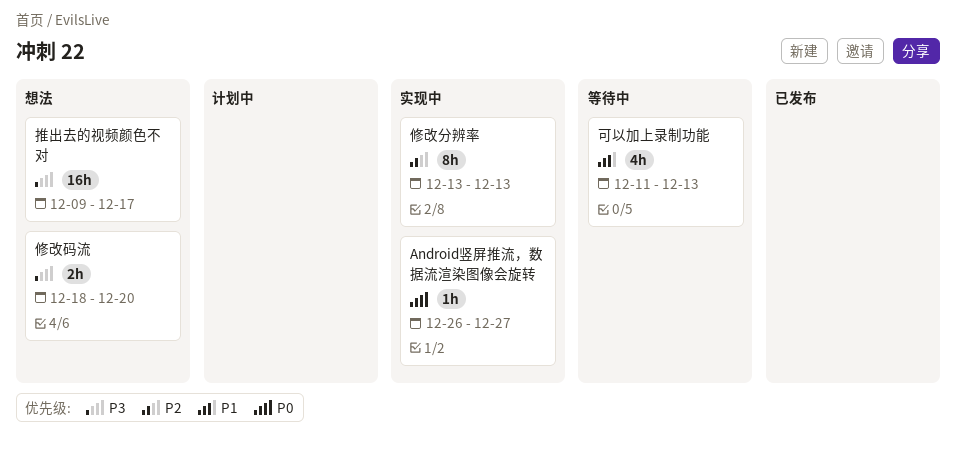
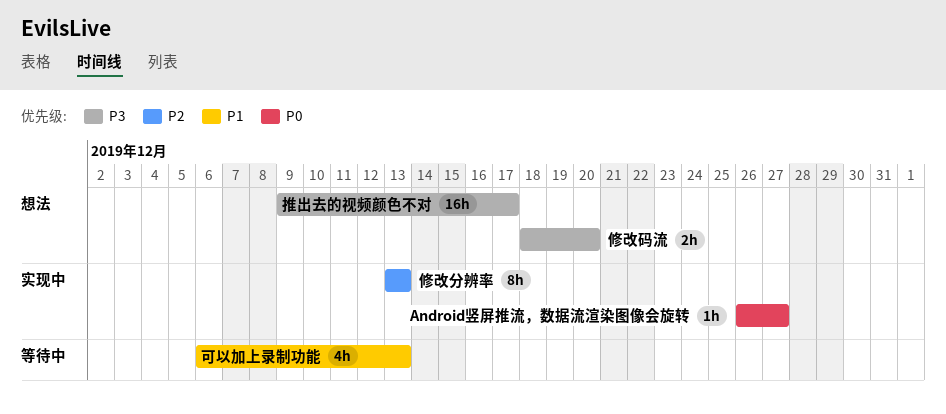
可以加上录制功能, start: Dec 11 -> Dec 6

